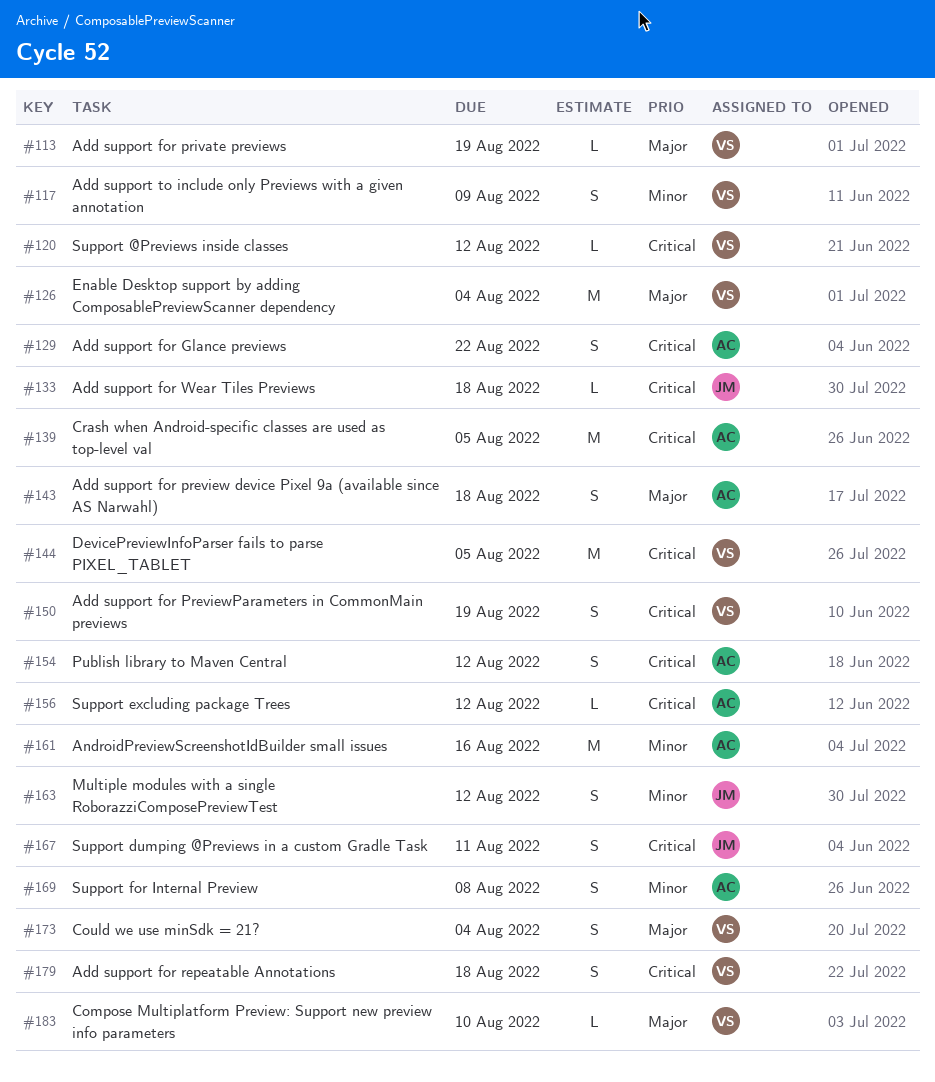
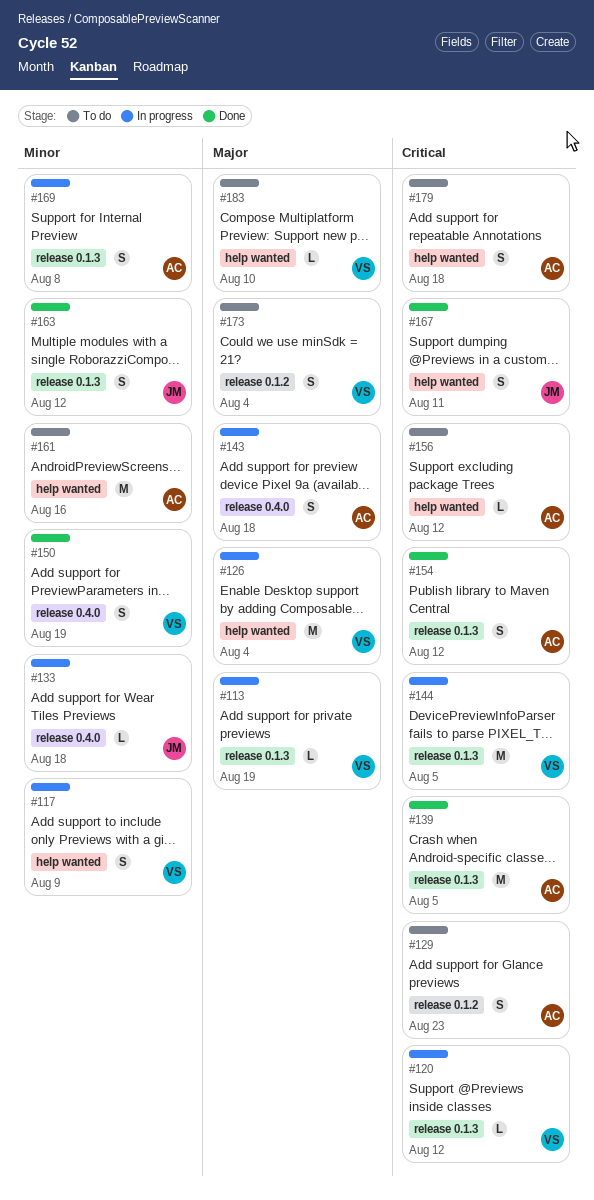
#129, due: Aug 22 -> Aug 23
#133, priority: Critical -> Minor
#150, priority: Critical -> Minor
#179, owner: VS -> AC

